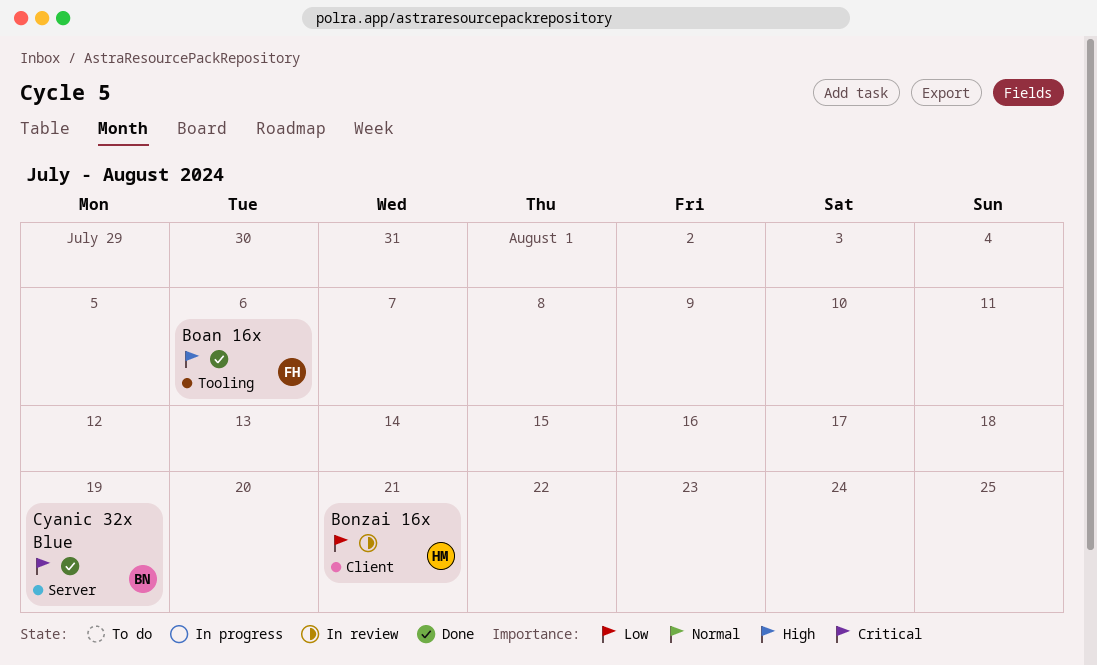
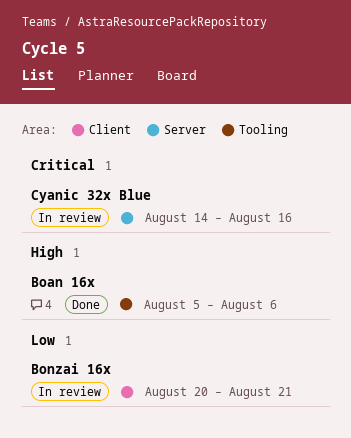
Cyanic 32x Blue, status: Done -> In review
Cyanic 32x Blue, due: Aug 19 -> Aug 16

